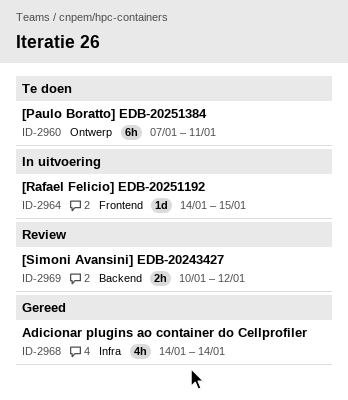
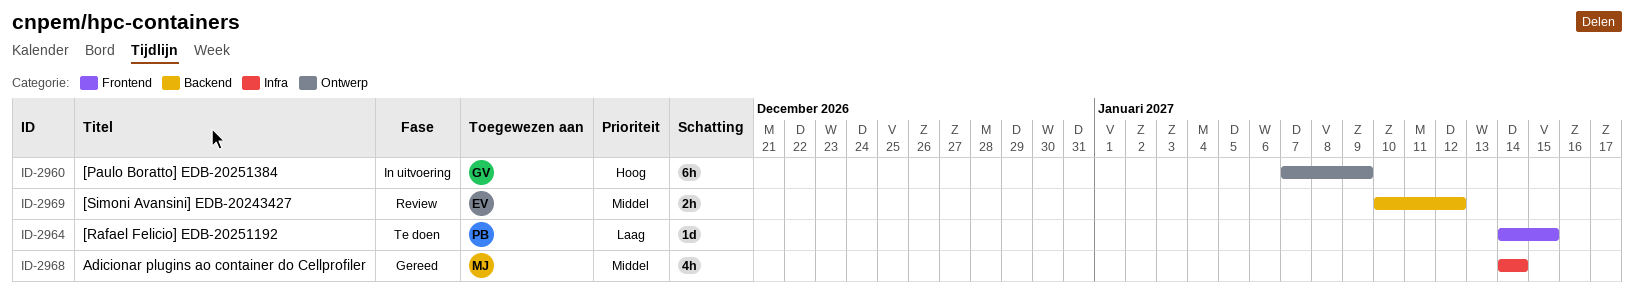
ID-2960, status: Te doen -> In uitvoering
ID-2960, due: Jan 11 -> Jan 9
ID-2964, status: In uitvoering -> Te doen

